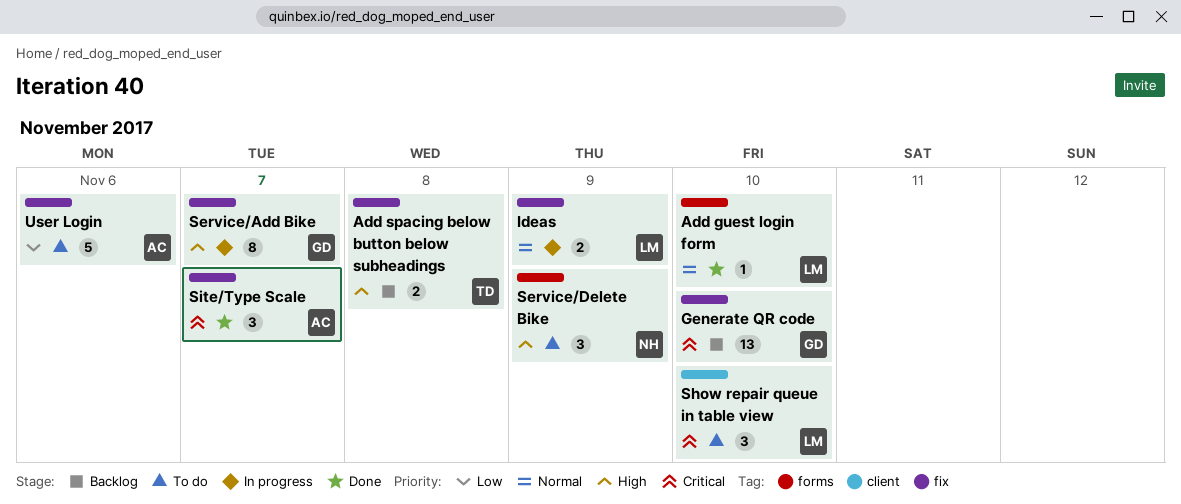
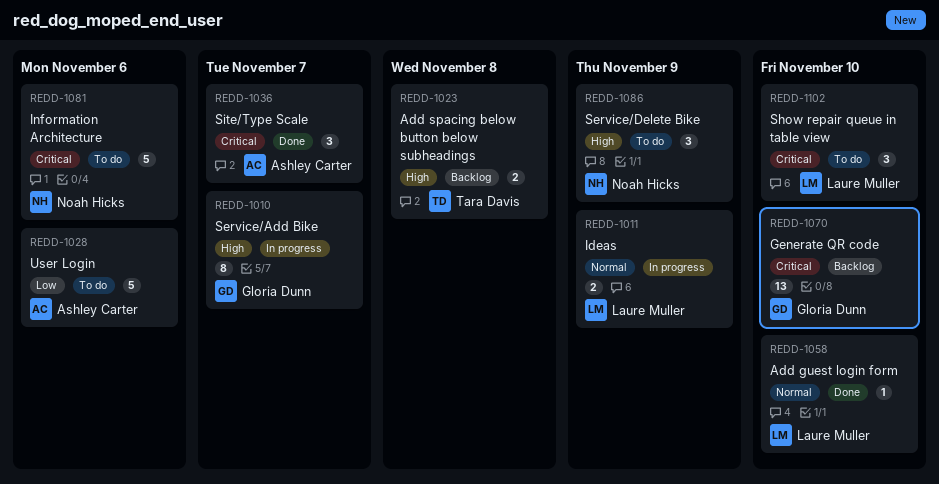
Information Architecture: none -> present

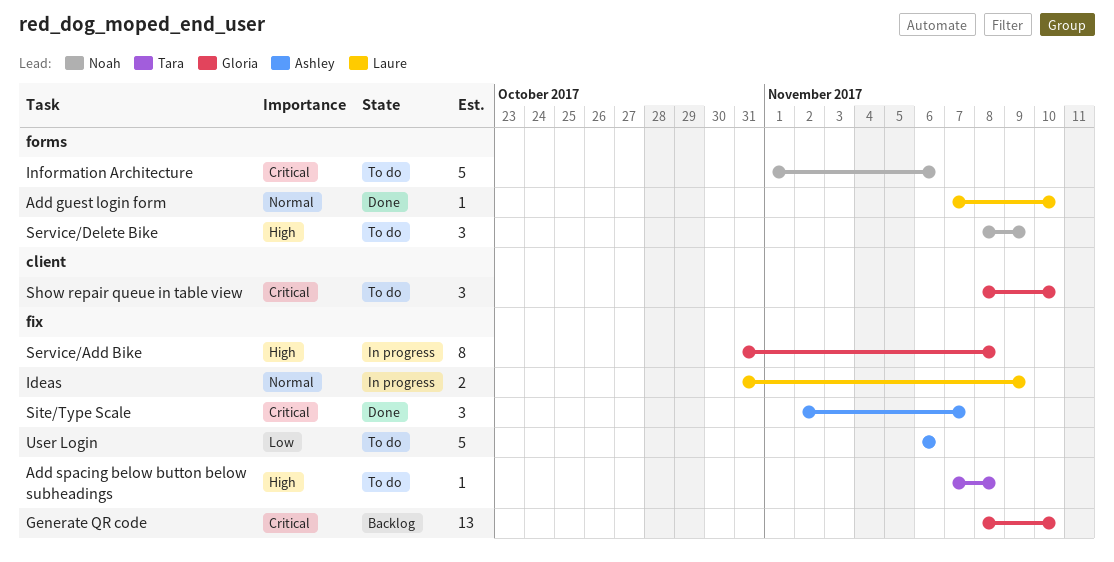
Add spacing below button below subheadings, status: Backlog -> To do
Add spacing below button below subheadings, estimate: 2 -> 1
Service/Add Bike, due: Nov 7 -> Nov 8
Show repair queue in table view, owner: Laure Muller -> Gloria Dunn

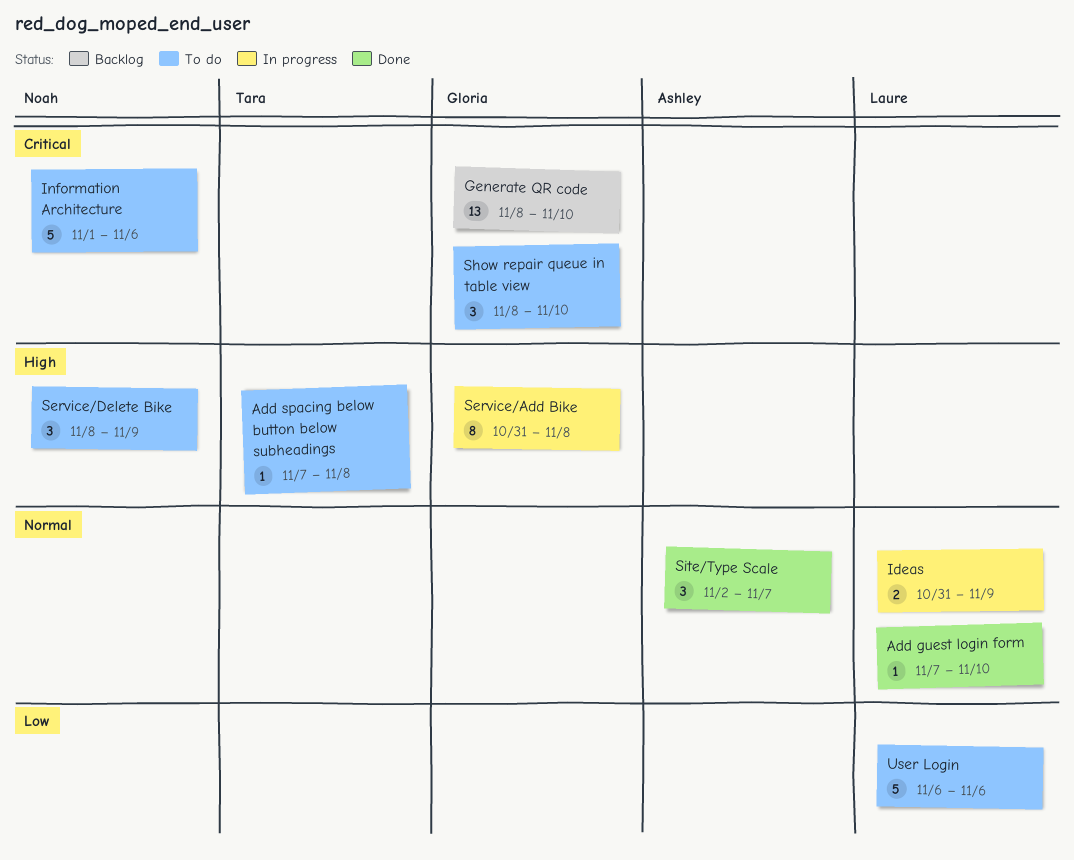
Site/Type Scale, priority: Critical -> Normal
User Login, owner: Ashley -> Laure

